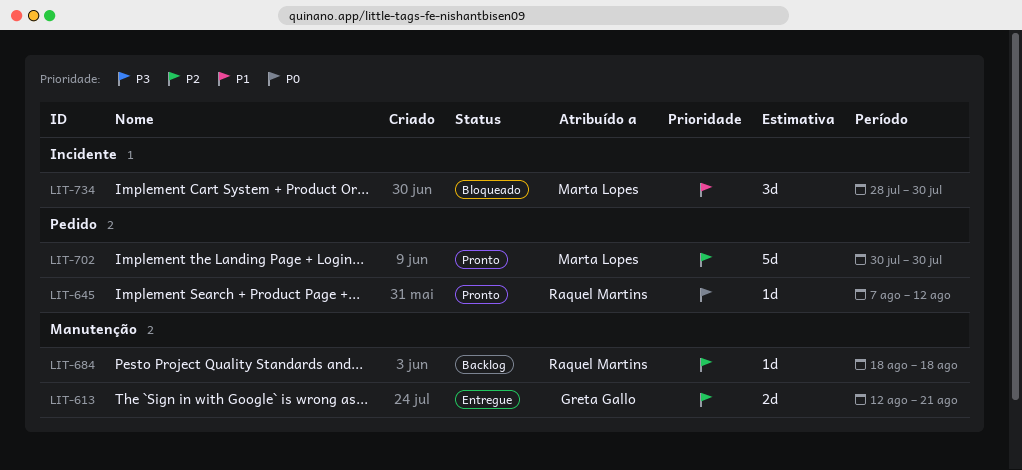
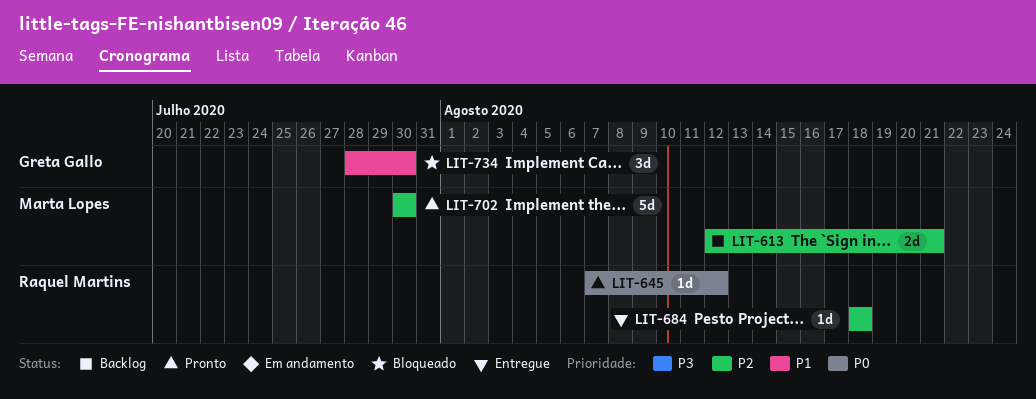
LIT-613, status: Entregue -> Backlog
LIT-613, owner: Greta Gallo -> Marta Lopes
LIT-684, status: Backlog -> Entregue
LIT-734, owner: Marta Lopes -> Greta Gallo

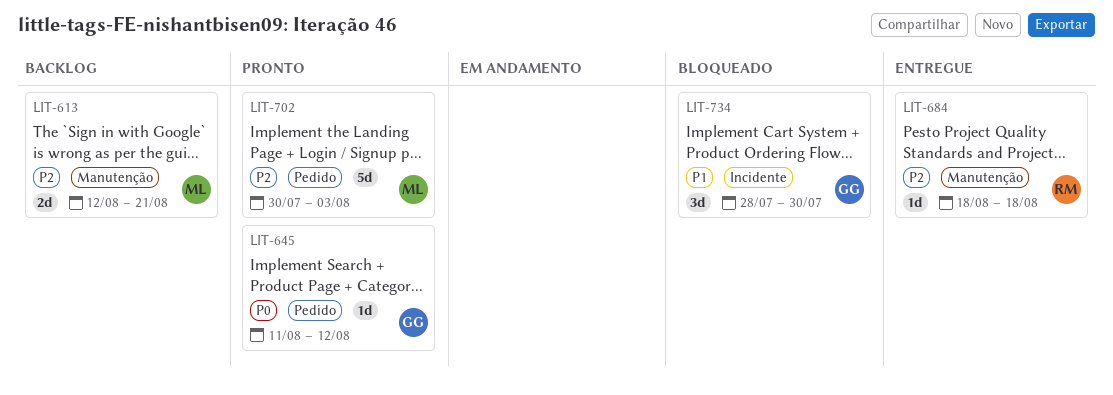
LIT-645, owner: Raquel Martins -> Greta Gallo
LIT-645, start: Aug 7 -> Aug 11
LIT-702, due: Jul 30 -> Aug 3

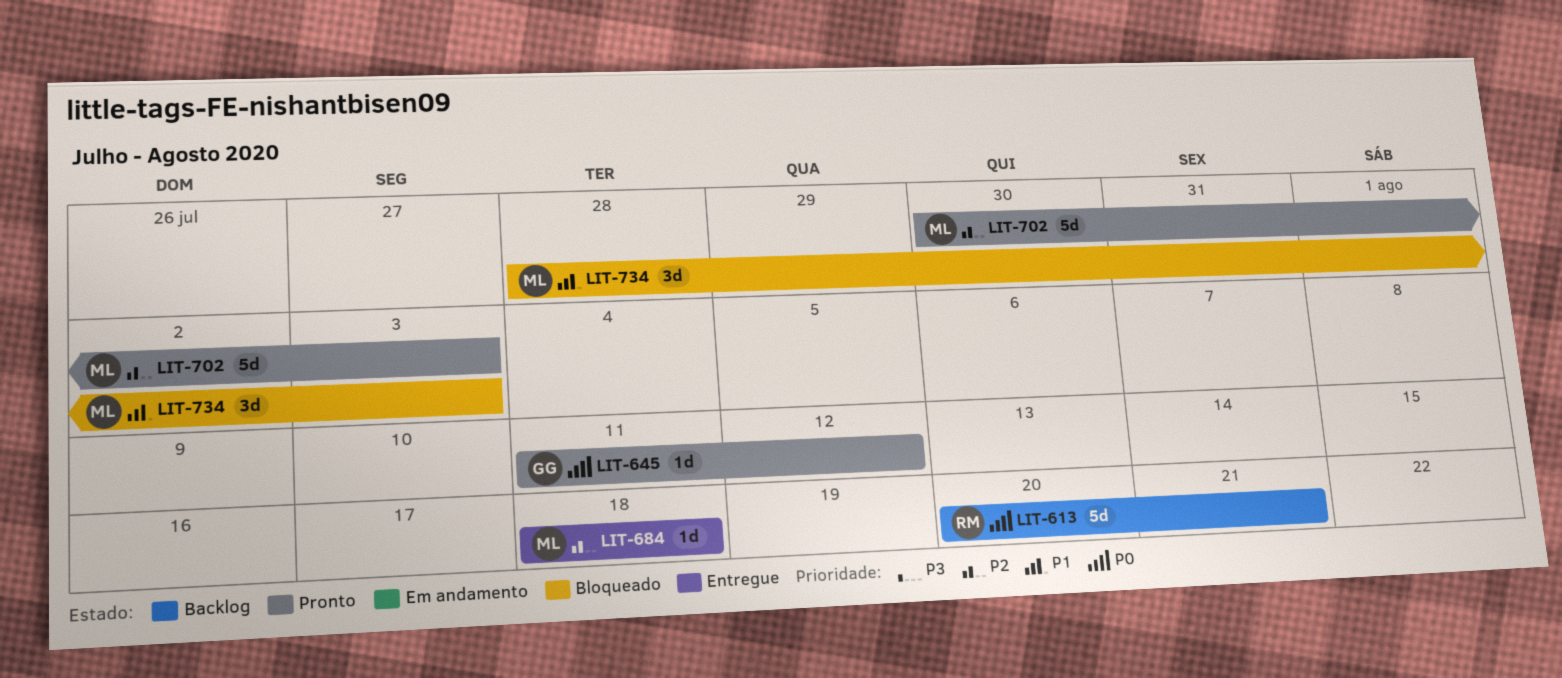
LIT-613, owner: ML -> RM
LIT-613, priority: P2 -> P0
LIT-613, estimate: 2d -> 5d
LIT-613, start: Aug 12 -> Aug 20
LIT-684, owner: RM -> ML
LIT-734, owner: GG -> ML
LIT-734, due: Jul 30 -> Aug 3

